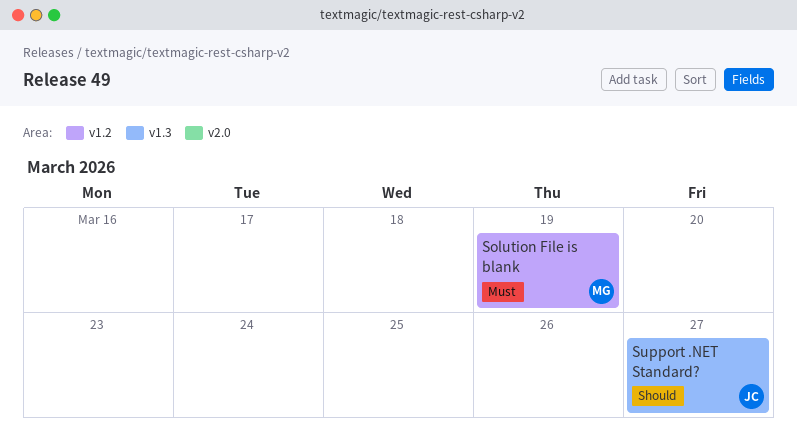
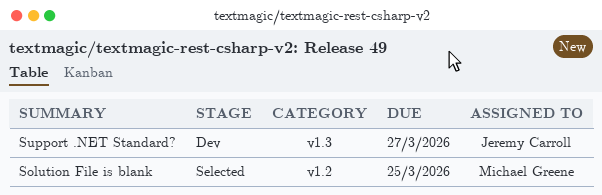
Solution File is blank, due: Mar 19 -> Mar 25

